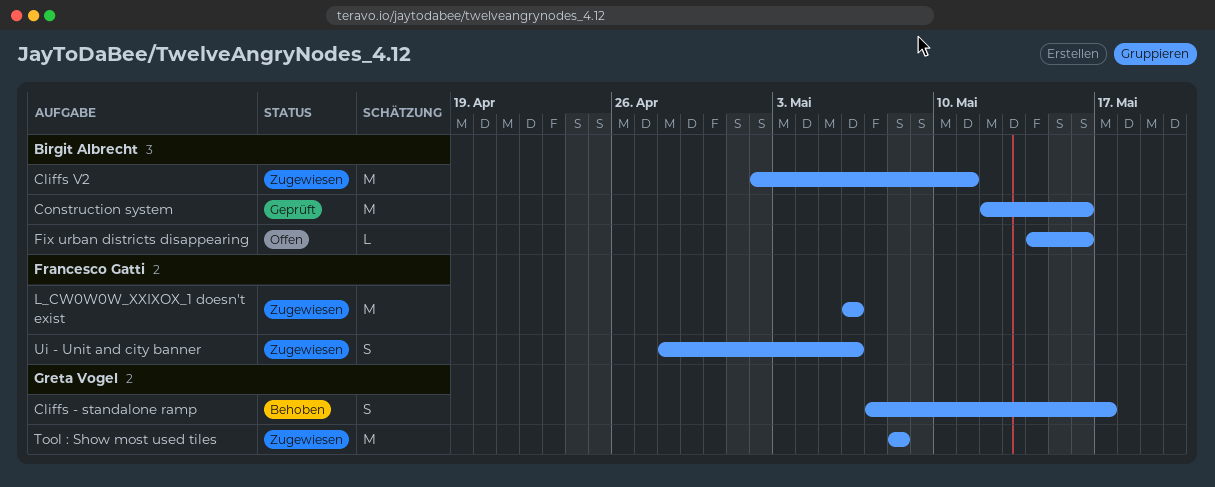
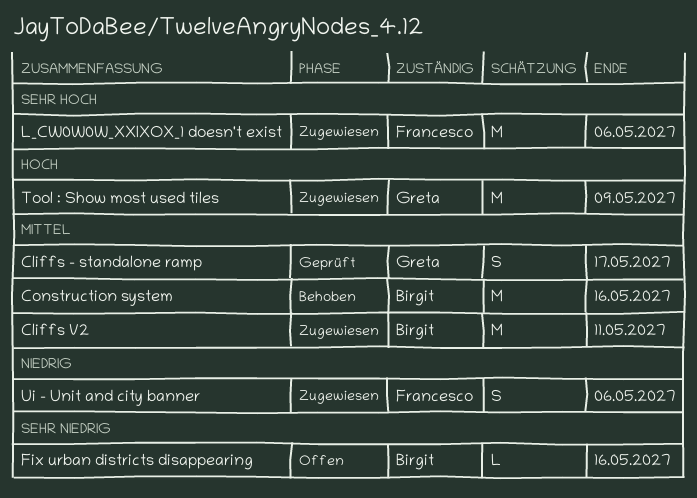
Cliffs - standalone ramp, status: Behoben -> Geprüft
Construction system, status: Geprüft -> Behoben
Tool : Show most used tiles, due: May 8 -> May 9

